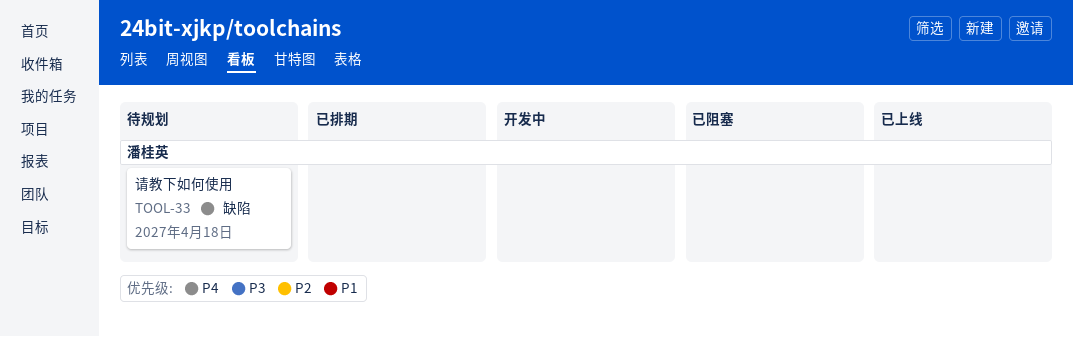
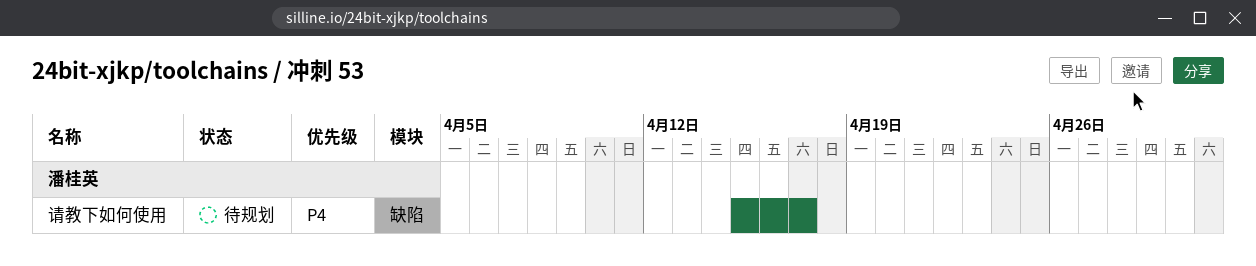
请教下如何使用, due: Apr 18 -> Apr 17

